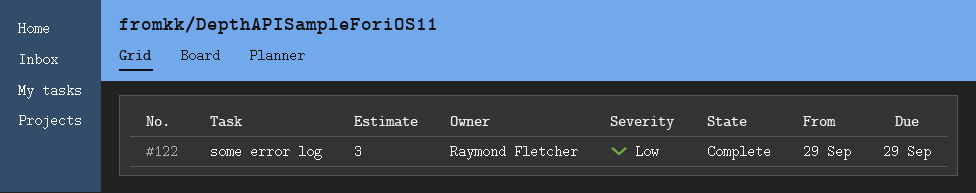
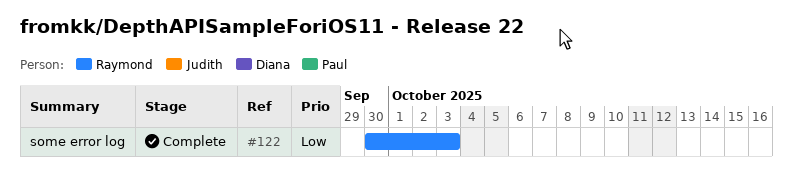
#122, start: Sep 29 -> Sep 30
#122, due: Sep 29 -> Oct 3

